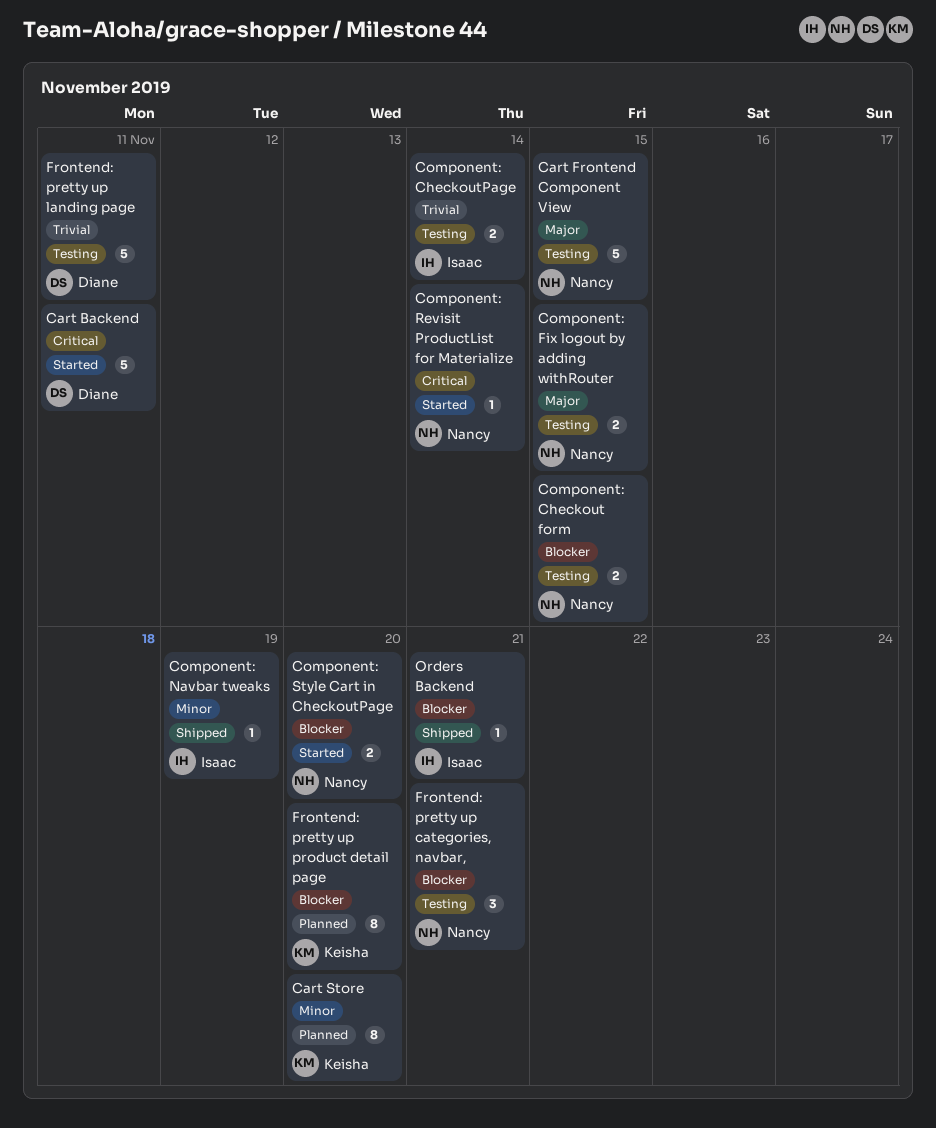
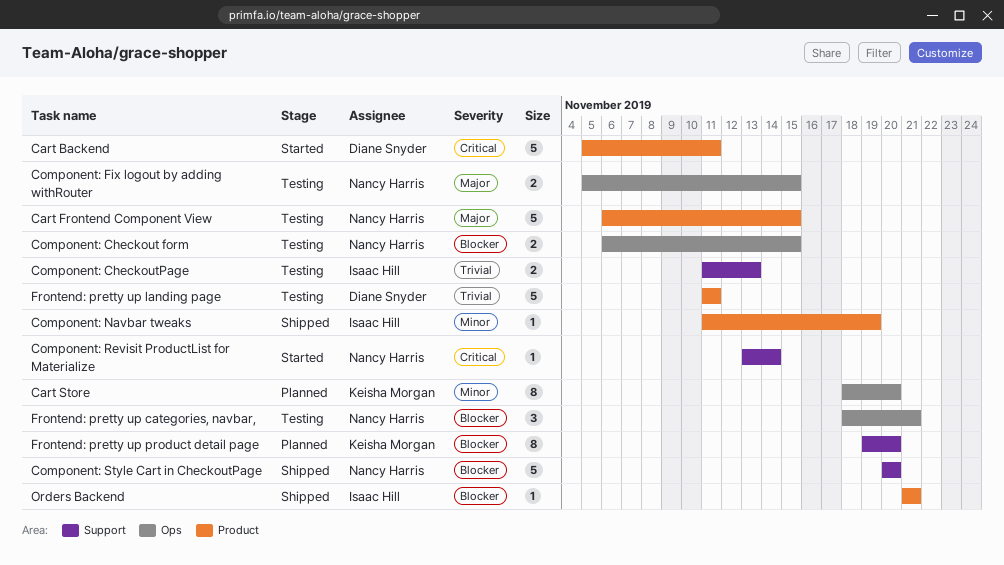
Component: CheckoutPage, due: Nov 14 -> Nov 13
Component: Style Cart in CheckoutPage, status: Started -> Shipped
Component: Style Cart in CheckoutPage, estimate: 2 -> 5

